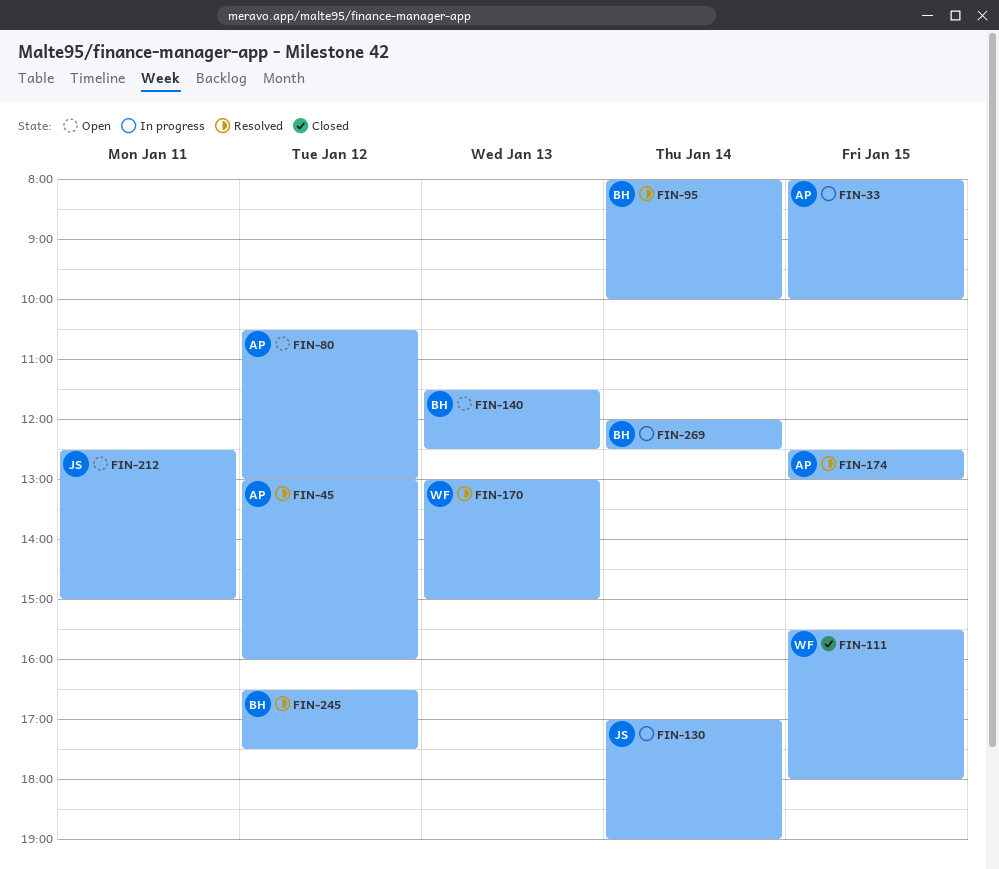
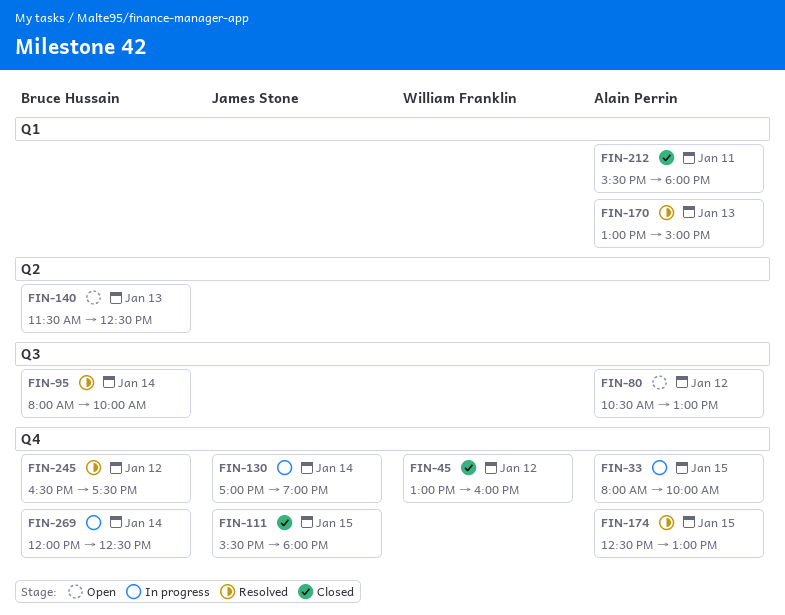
FIN-45, status: Resolved -> Closed
FIN-45, owner: Alain Perrin -> William Franklin
FIN-111, owner: William Franklin -> James Stone
FIN-170, owner: William Franklin -> Alain Perrin
FIN-212, status: Open -> Closed
FIN-212, owner: James Stone -> Alain Perrin
FIN-212, begins: 12:30 -> 15:30
FIN-212, ends: 15:00 -> 18:00

